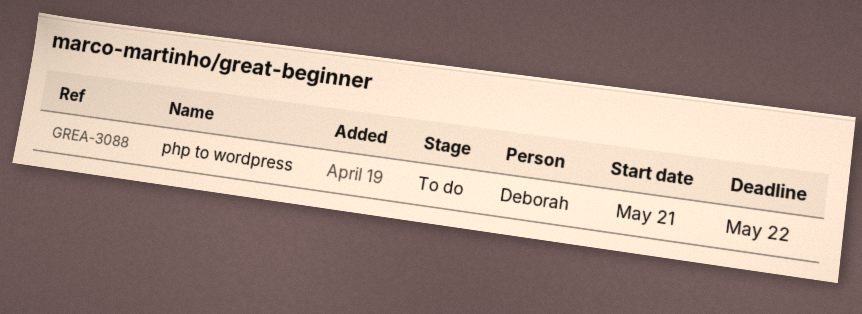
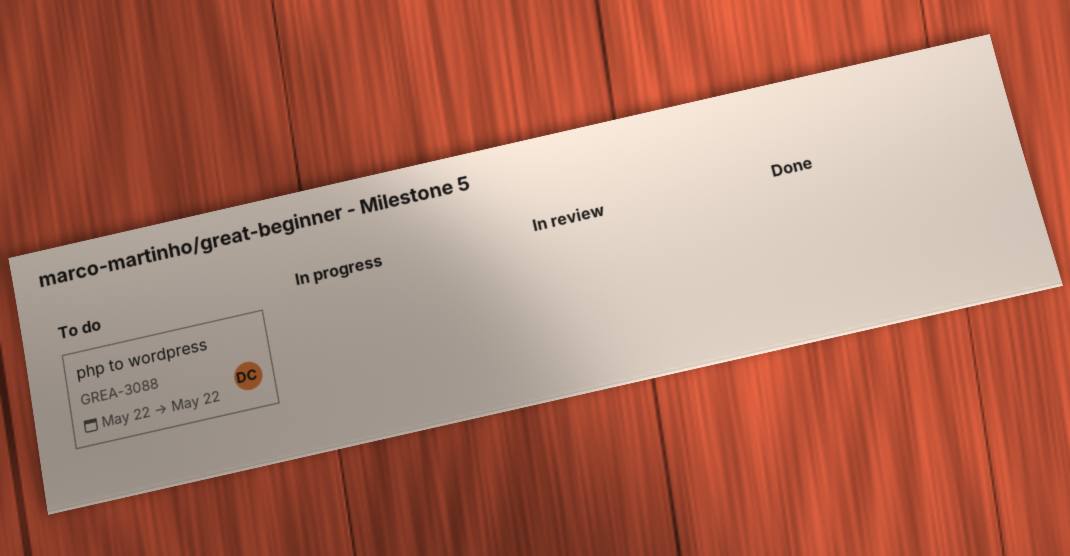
GREA-3088, start: May 21 -> May 22

